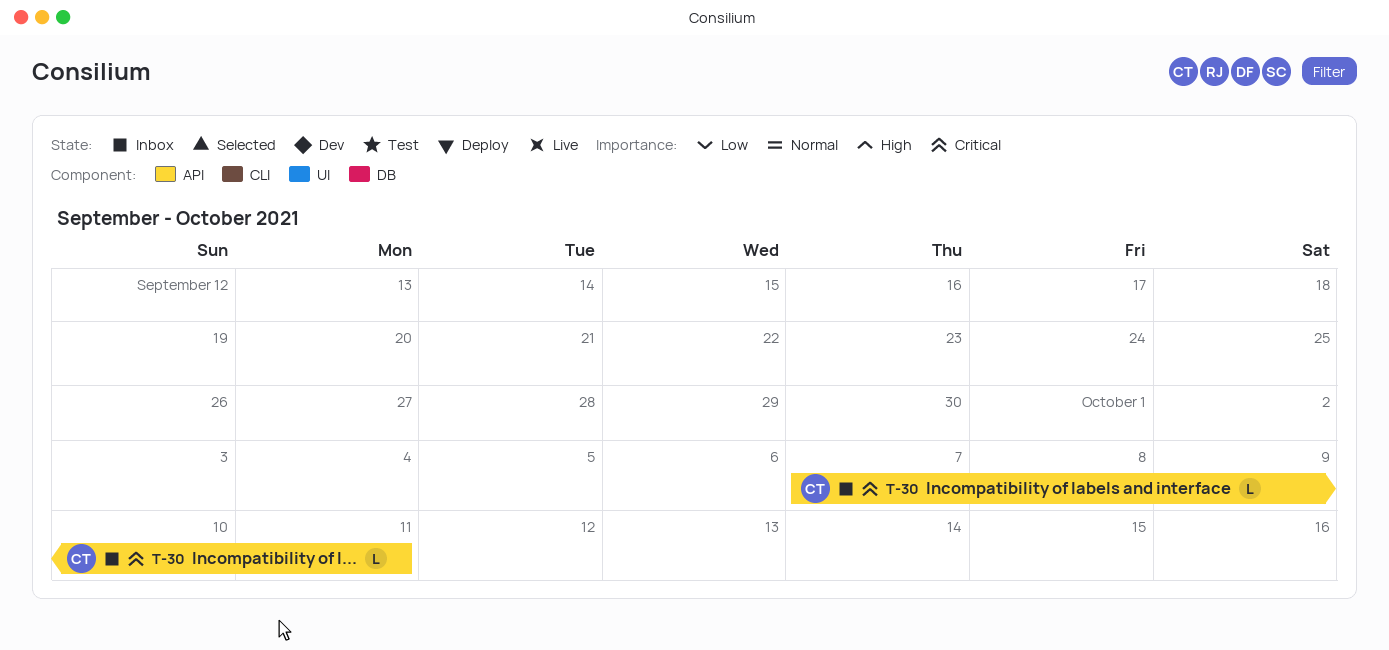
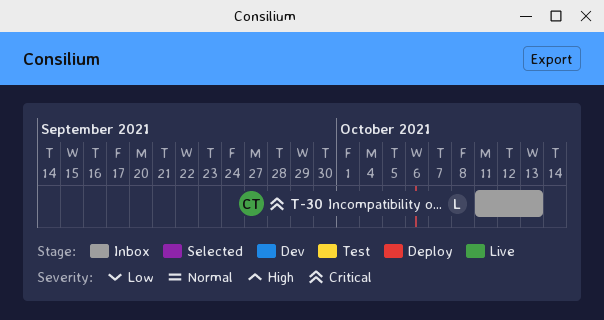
T-30, start: Oct 7 -> Oct 11
T-30, due: Oct 11 -> Oct 13

